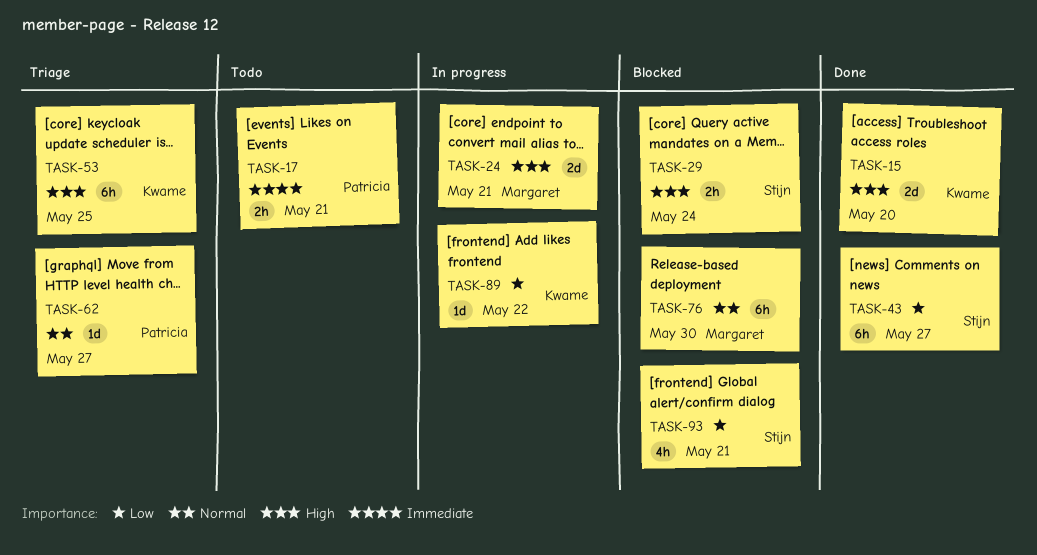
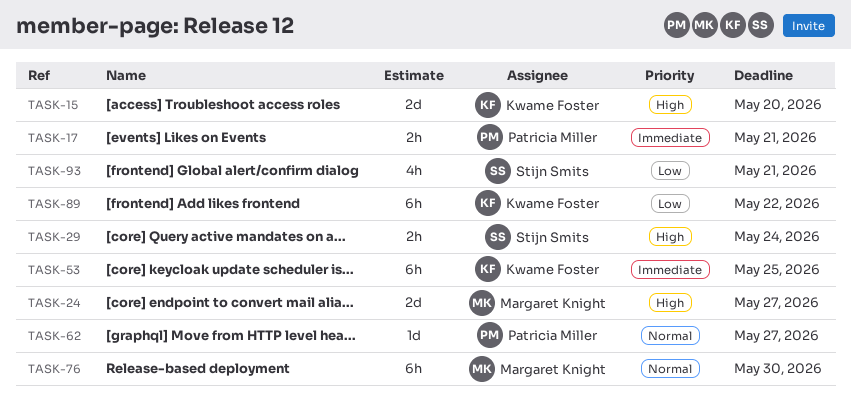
TASK-24, due: May 21 -> May 27
TASK-43: present -> none
TASK-53, priority: High -> Immediate
TASK-89, estimate: 1d -> 6h

